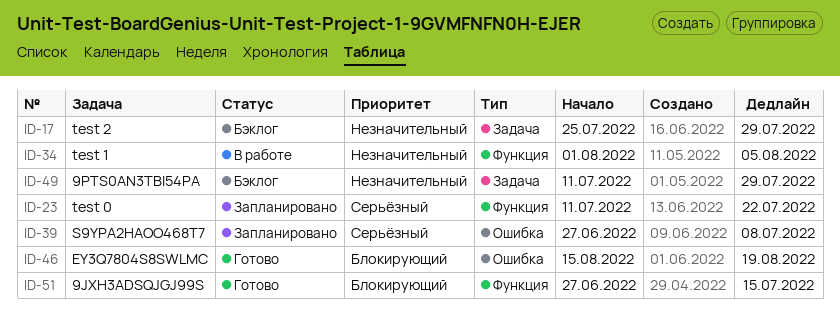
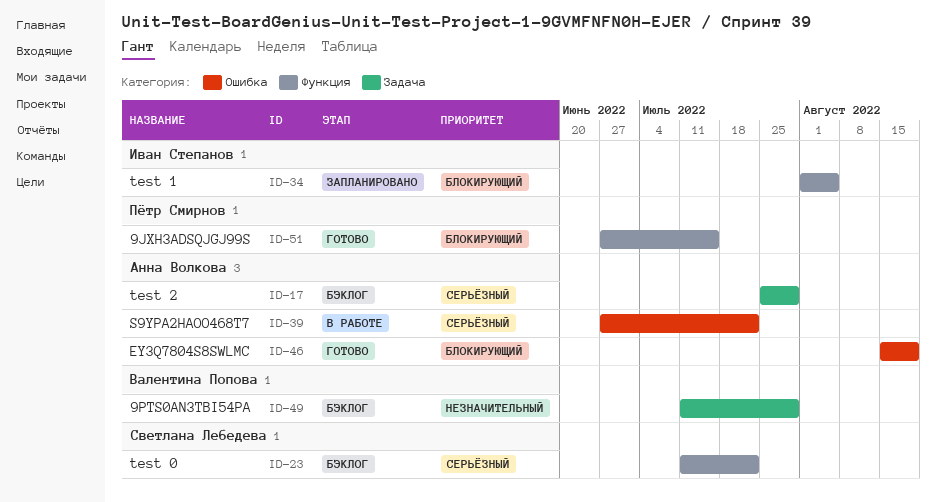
ID-17, priority: Незначительный -> Серьёзный
ID-23, status: Запланировано -> Бэклог
ID-34, status: В работе -> Запланировано
ID-34, priority: Незначительный -> Блокирующий
ID-39, status: Запланировано -> В работе
ID-39, due: Jul 8 -> Jul 22

